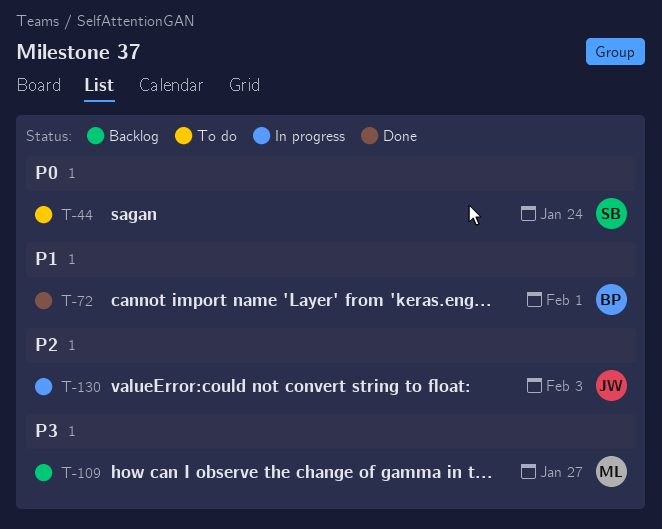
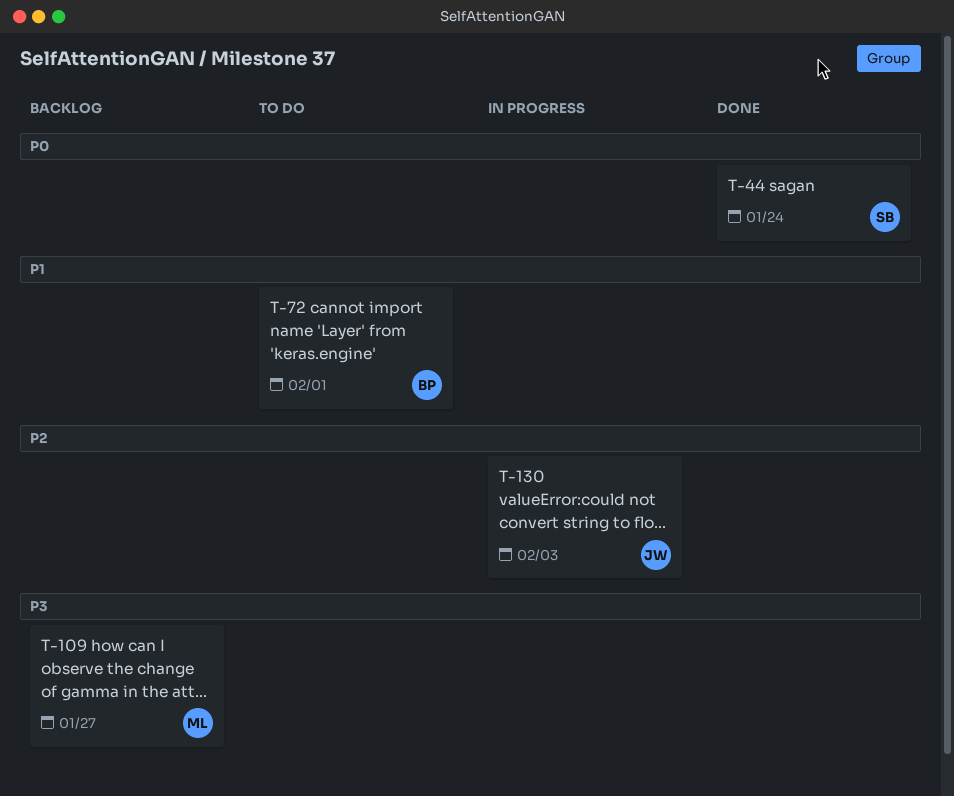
T-44, status: To do -> Done
T-72, status: Done -> To do

